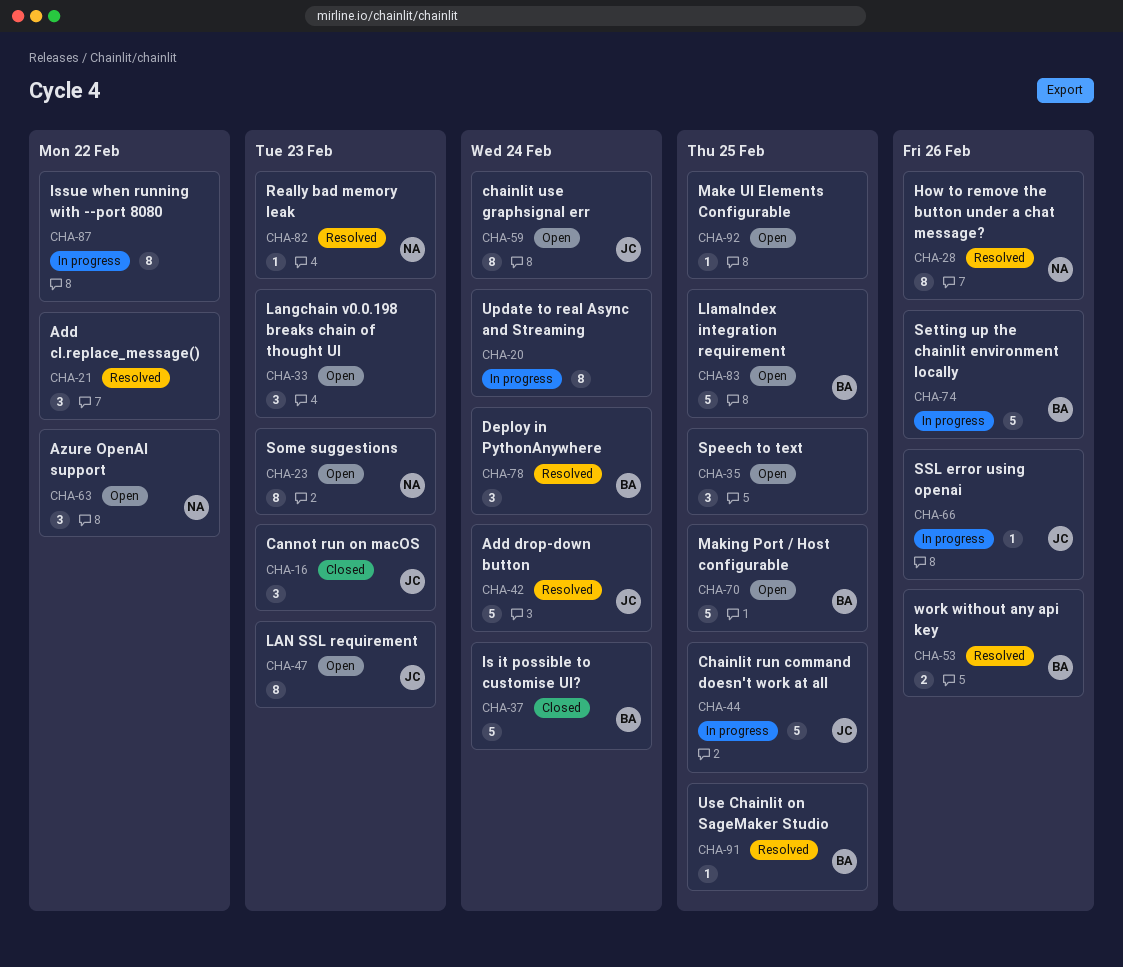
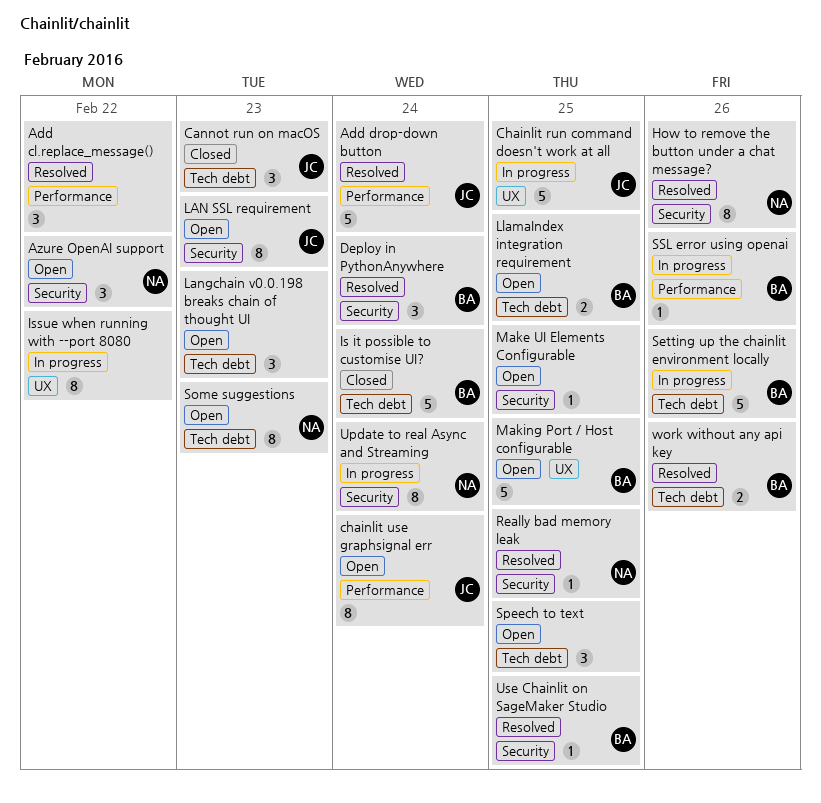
LlamaIndex integration requirement, estimate: 5 -> 2
Really bad memory leak, due: Feb 23 -> Feb 25
SSL error using openai, owner: JC -> BA
Update to real Async and Streaming, owner: none -> NA

